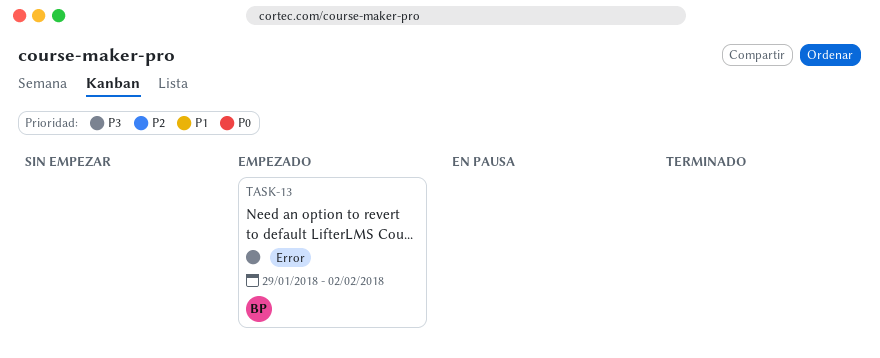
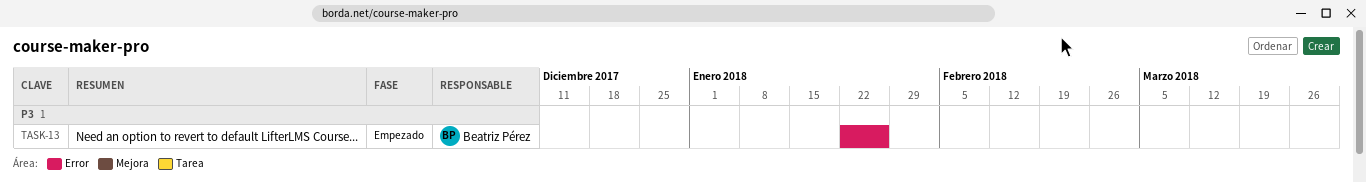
TASK-13, start: Jan 29 -> Jan 22
TASK-13, due: Feb 2 -> Jan 26

